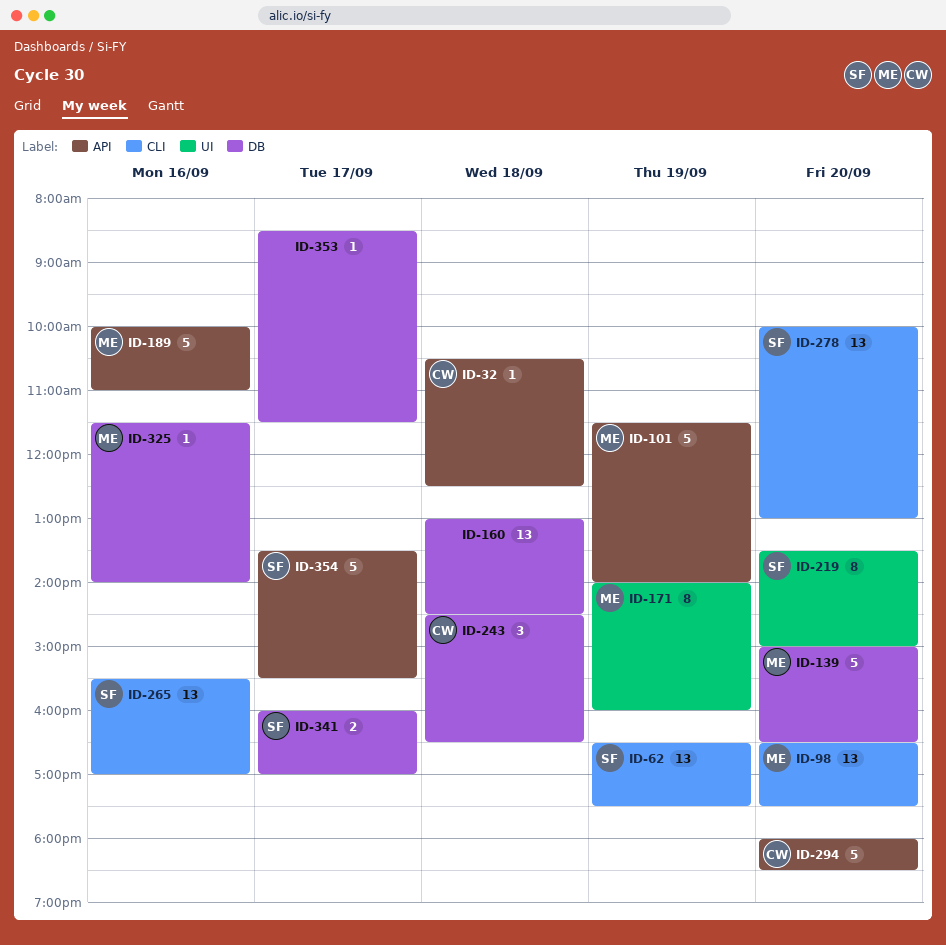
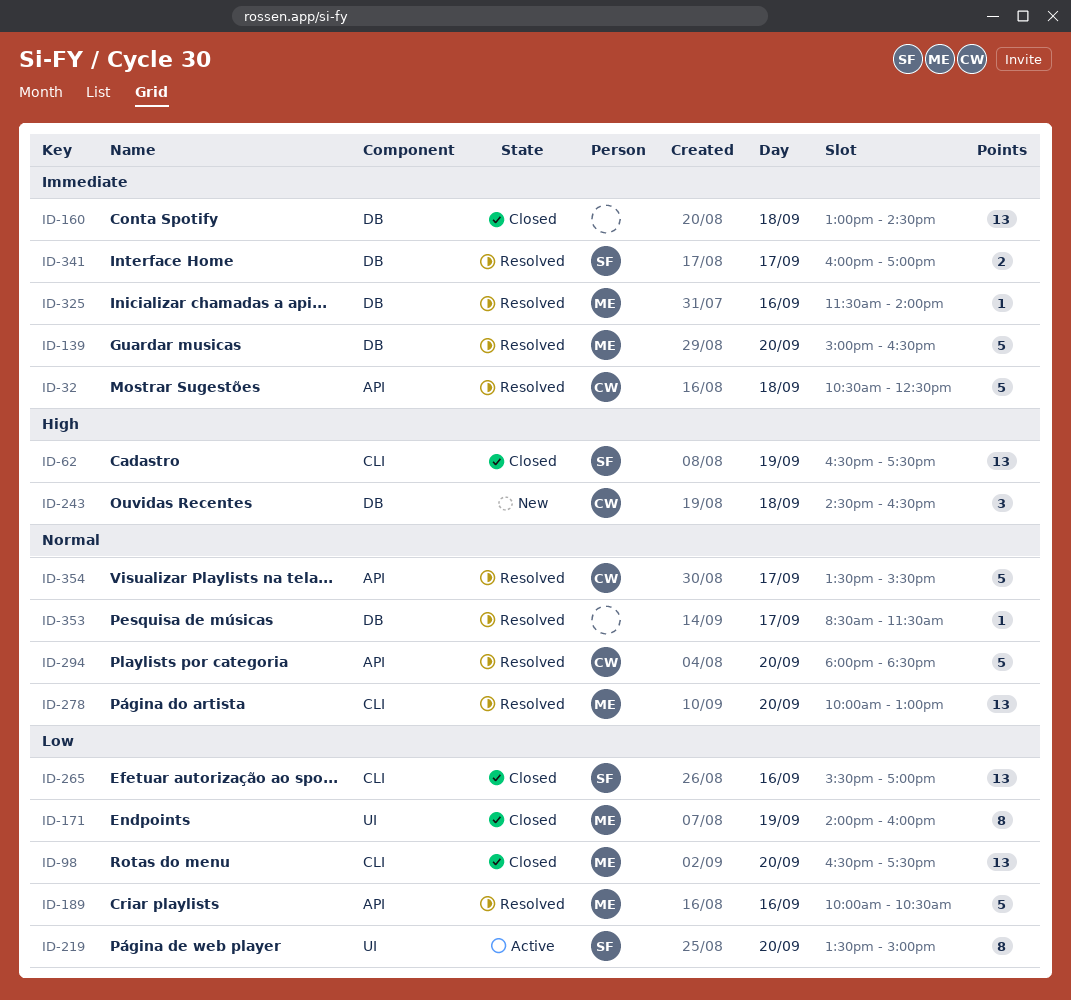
ID-32, estimate: 1 -> 5
ID-101: present -> none
ID-189, ends: 11:00 -> 10:30
ID-278, owner: SF -> ME
ID-354, owner: SF -> CW

